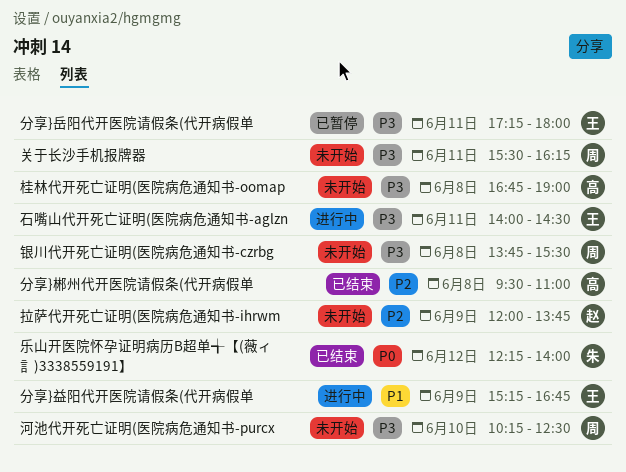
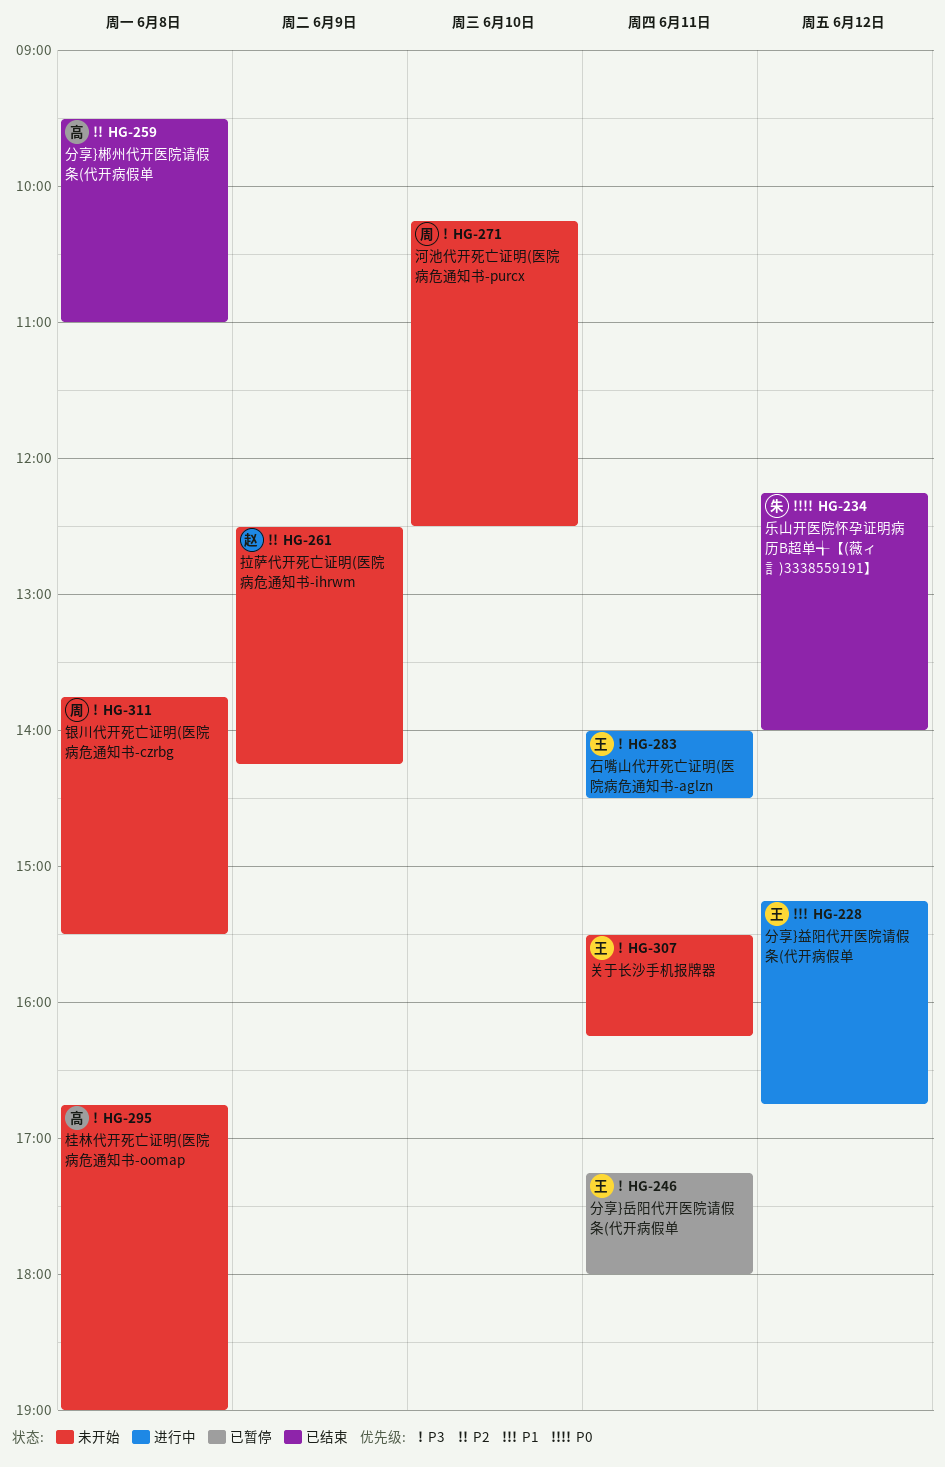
关于长沙手机报牌器, owner: 周 -> 王
分享}益阳代开医院请假条(代开病假单, day: Jun 9 -> Jun 12
拉萨代开死亡证明(医院病危通知书-ihrwm, begins: 12:00 -> 12:30
拉萨代开死亡证明(医院病危通知书-ihrwm, ends: 13:45 -> 14:15

